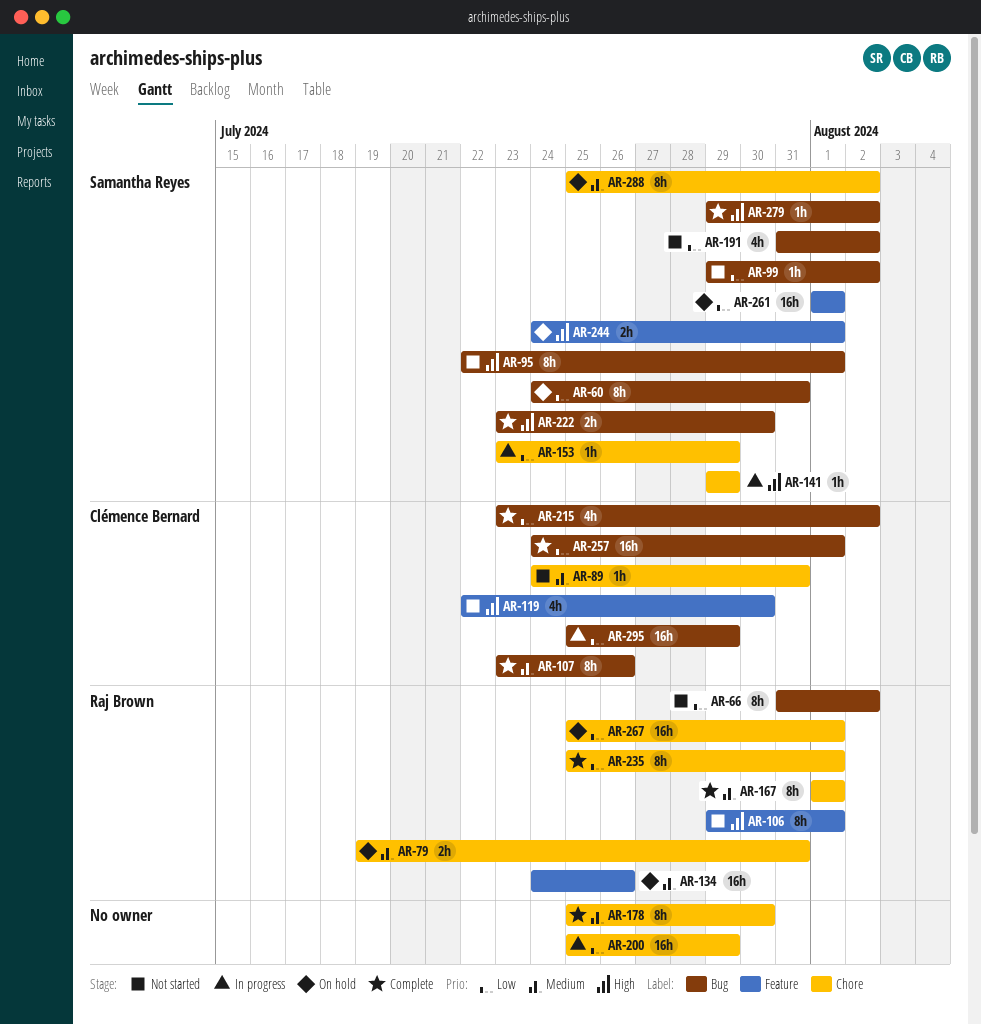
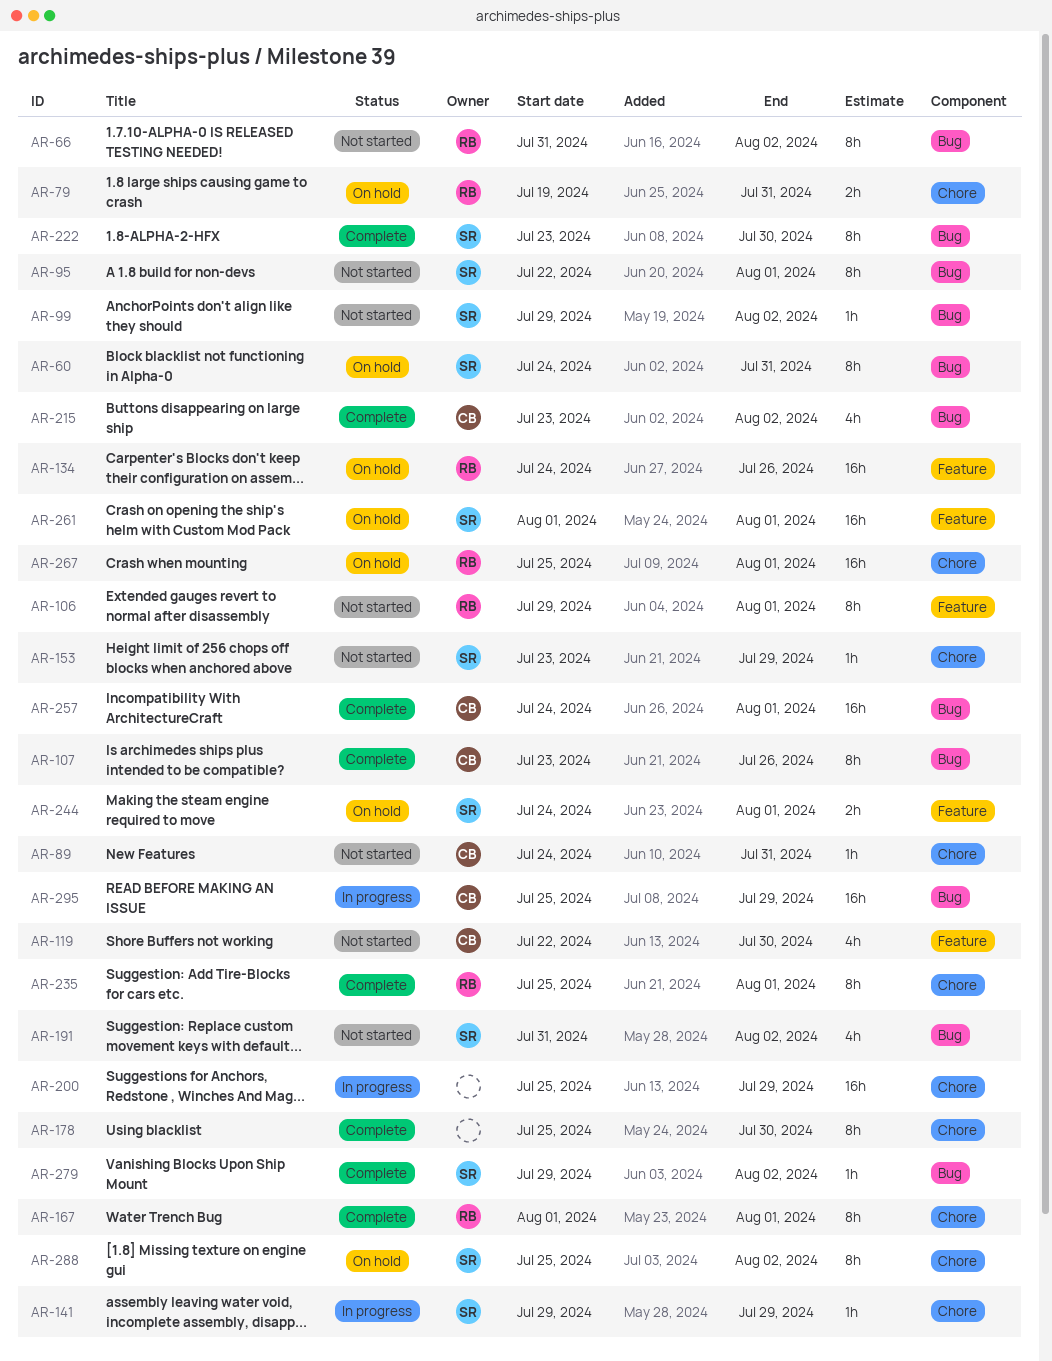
AR-153, status: In progress -> Not started
AR-222, estimate: 2h -> 8h

